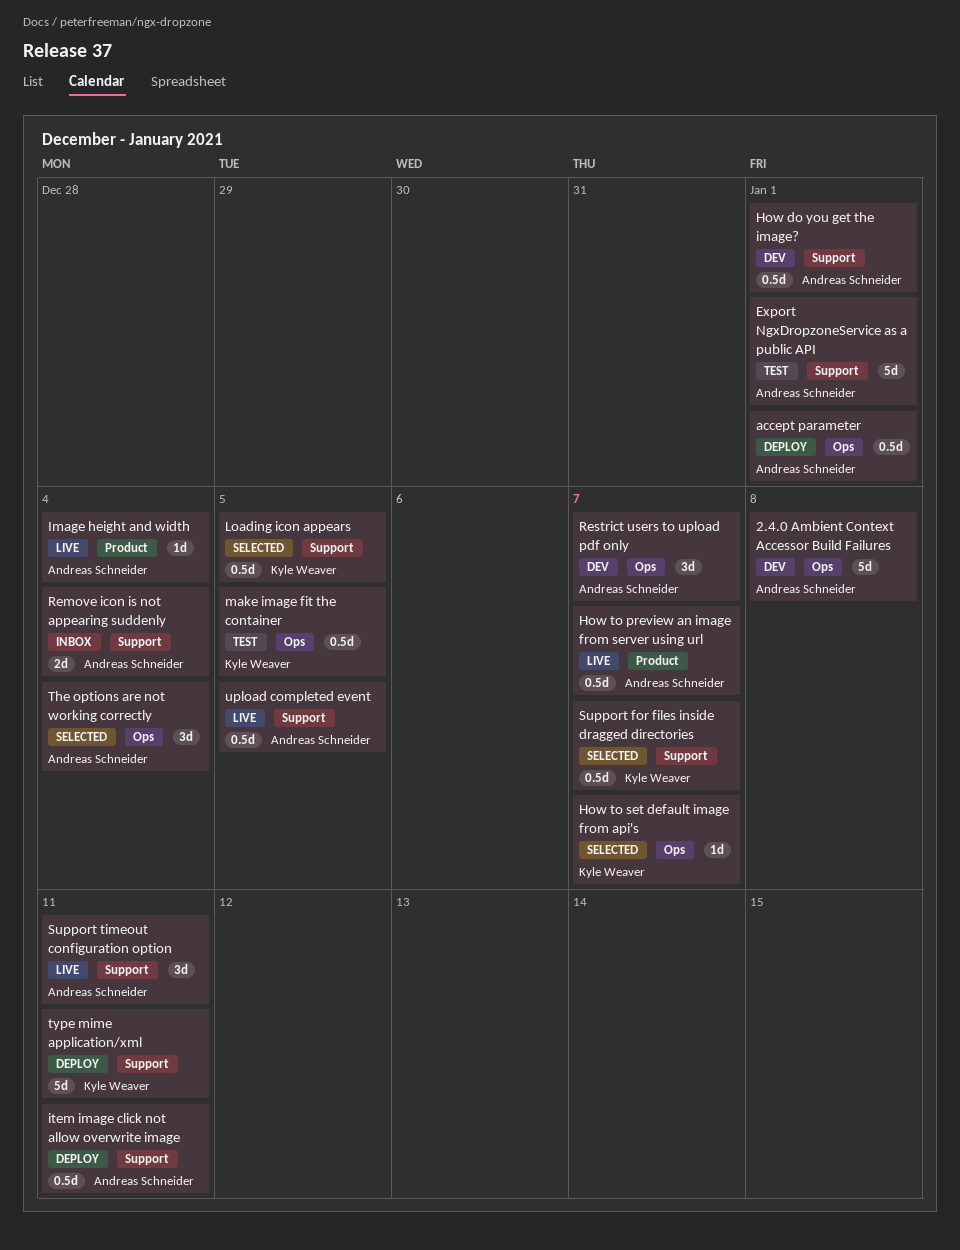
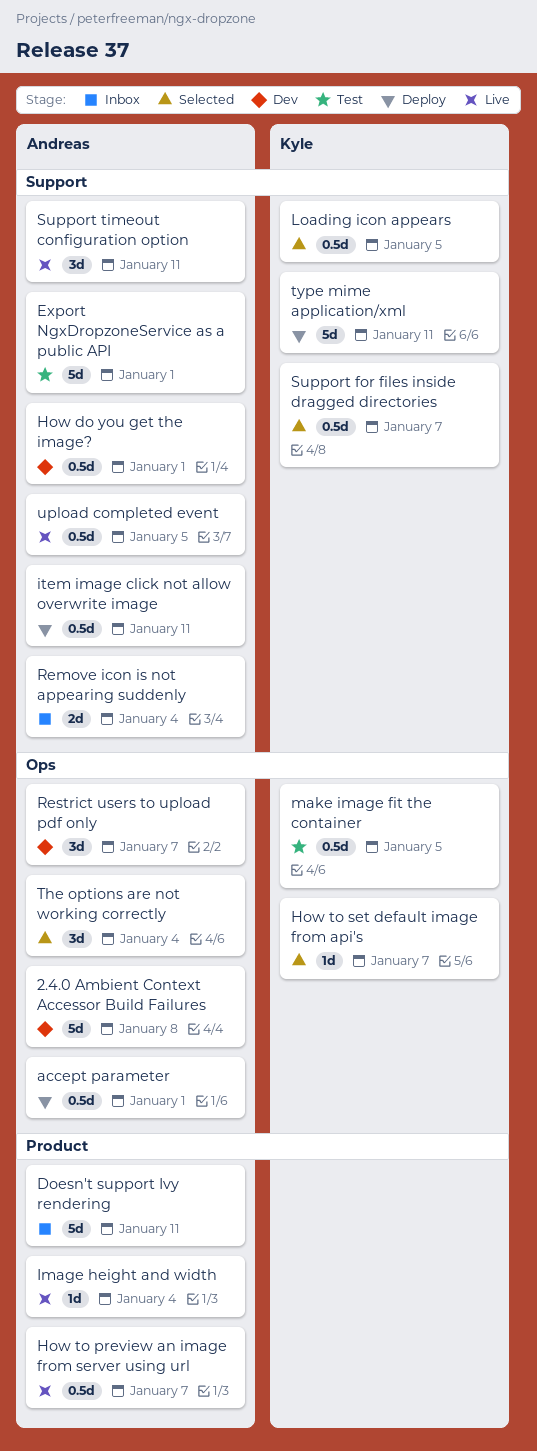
Doesn't support Ivy rendering: none -> present

